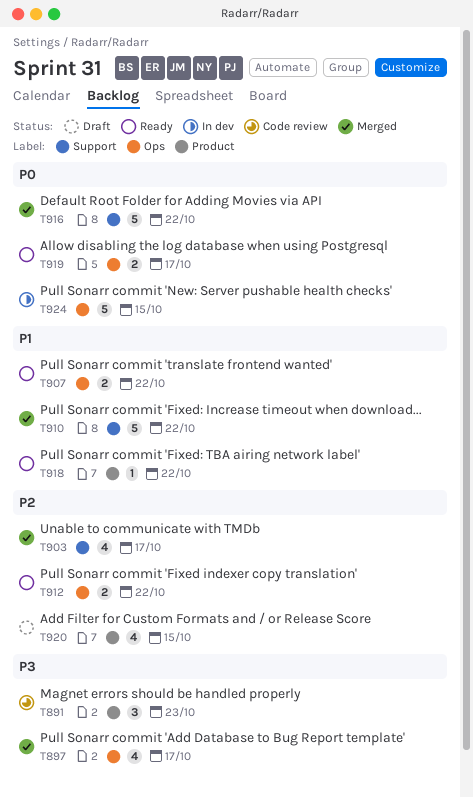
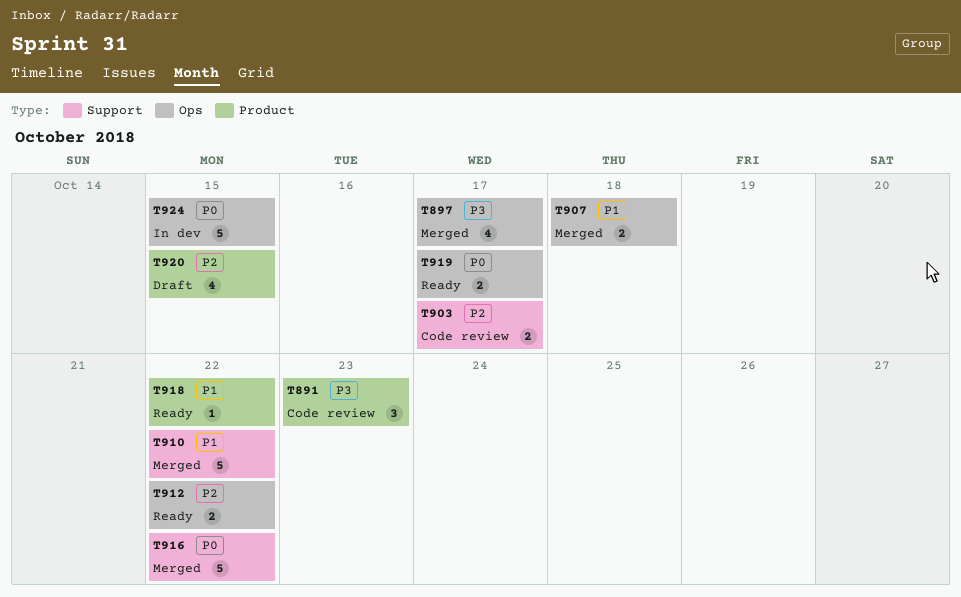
T903, status: Merged -> Code review
T903, estimate: 4 -> 2
T907, status: Ready -> Merged
T907, due: Oct 22 -> Oct 18

